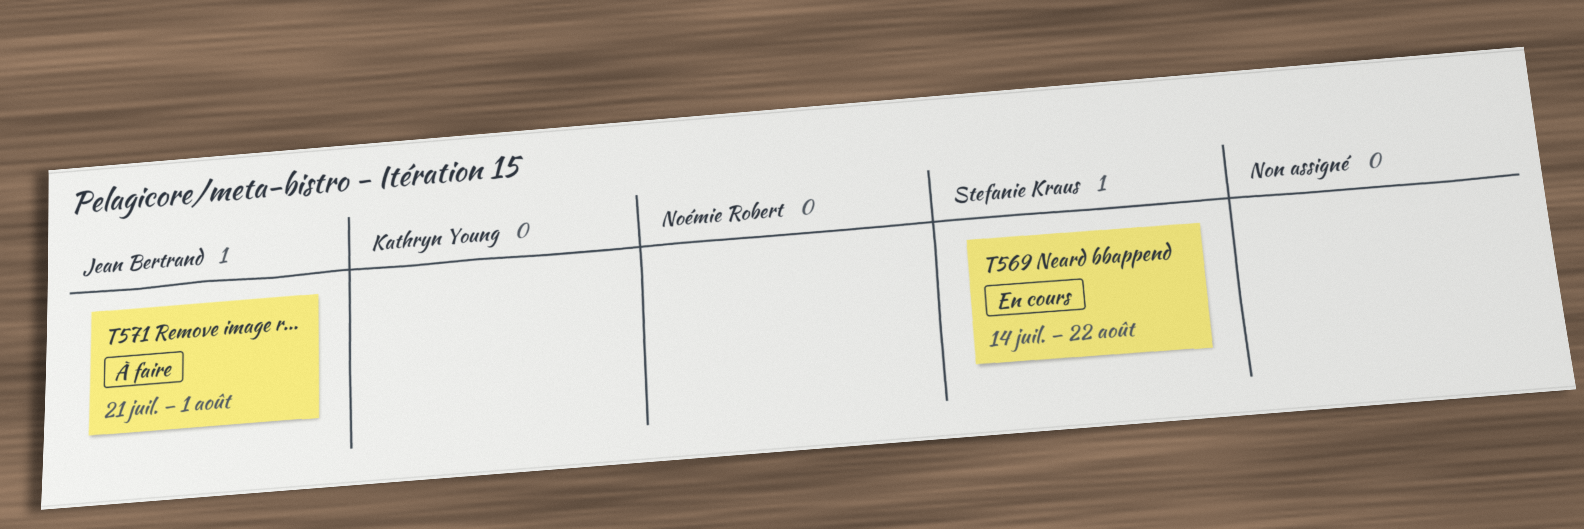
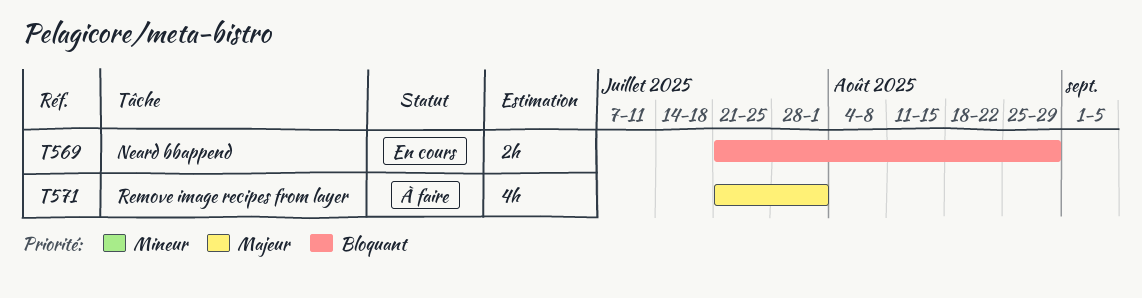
T569, start: Jul 14 -> Jul 21
T569, due: Aug 22 -> Aug 29

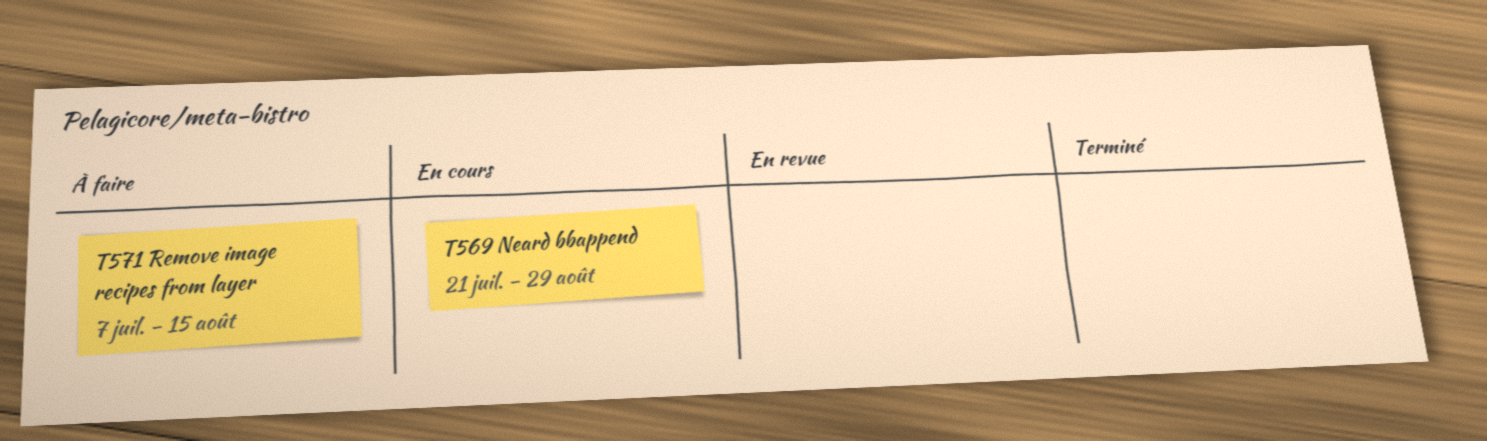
T571, start: Jul 21 -> Jul 7
T571, due: Aug 1 -> Aug 15

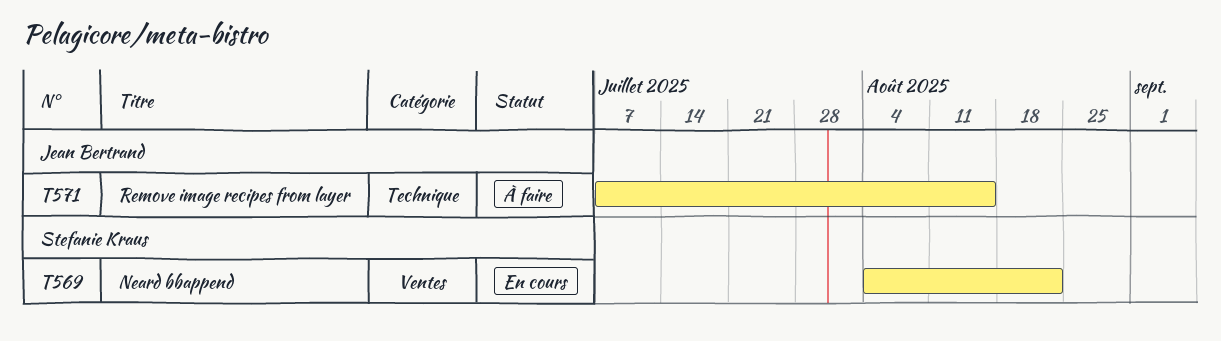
T569, start: Jul 21 -> Aug 4
T569, due: Aug 29 -> Aug 22

